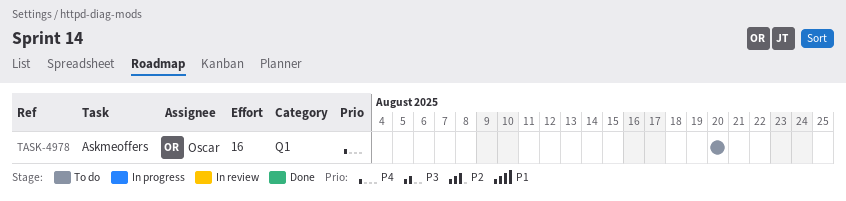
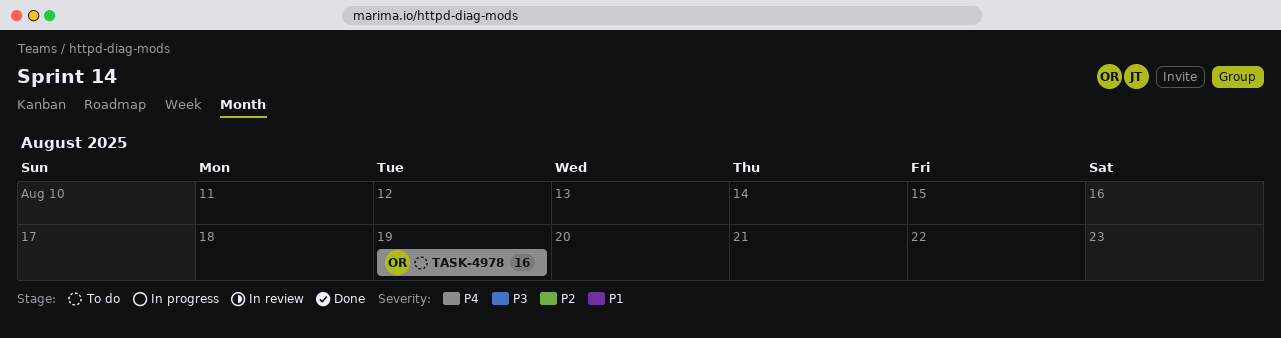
TASK-4978, start: Aug 20 -> Aug 19
TASK-4978, due: Aug 20 -> Aug 19

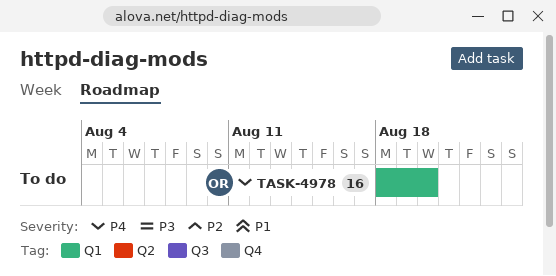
TASK-4978, start: Aug 19 -> Aug 18
TASK-4978, due: Aug 19 -> Aug 20

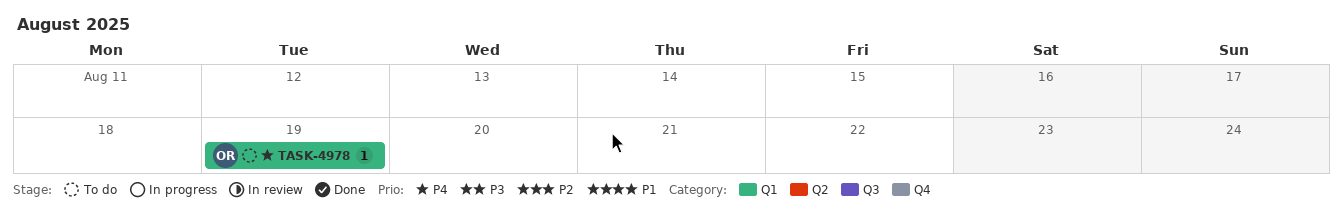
TASK-4978, estimate: 16 -> 1
TASK-4978, start: Aug 18 -> Aug 19
TASK-4978, due: Aug 20 -> Aug 19

